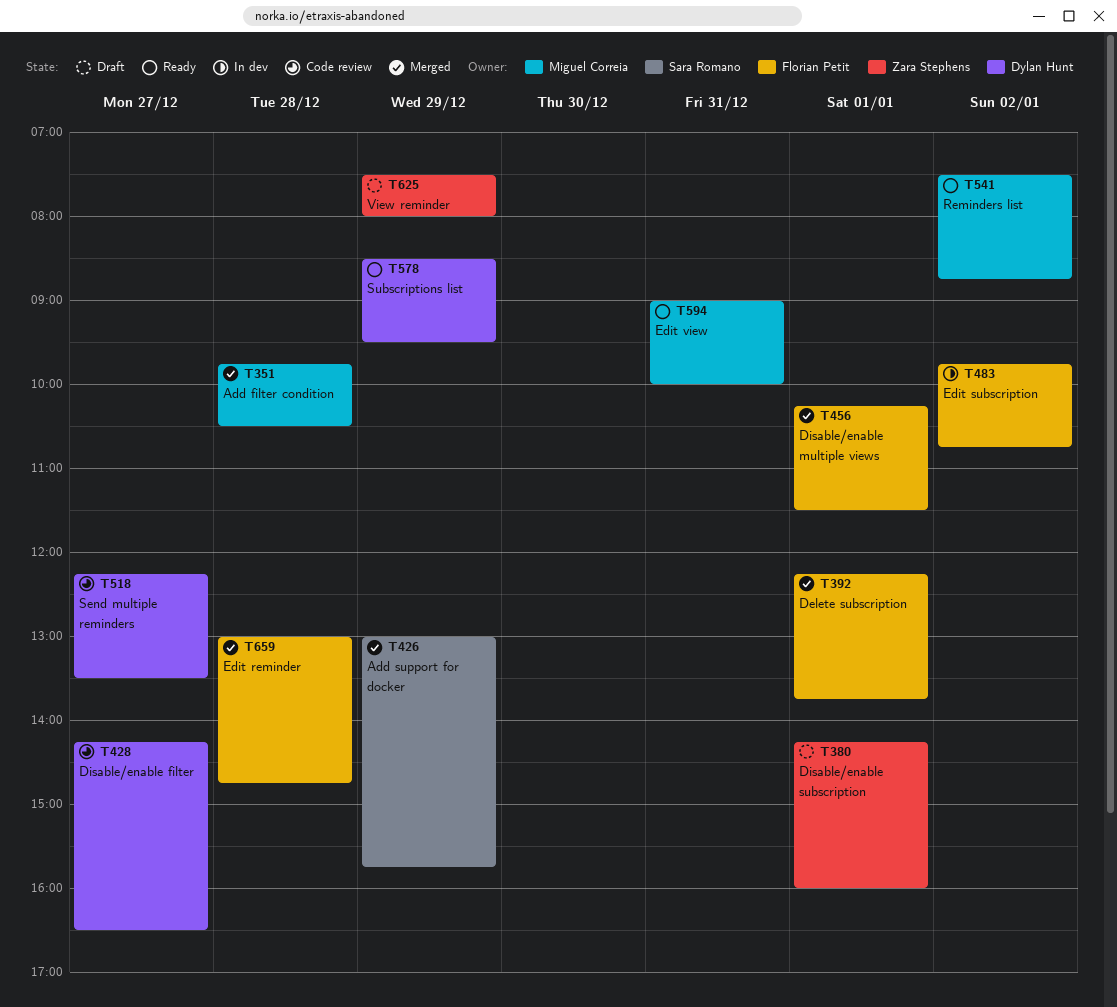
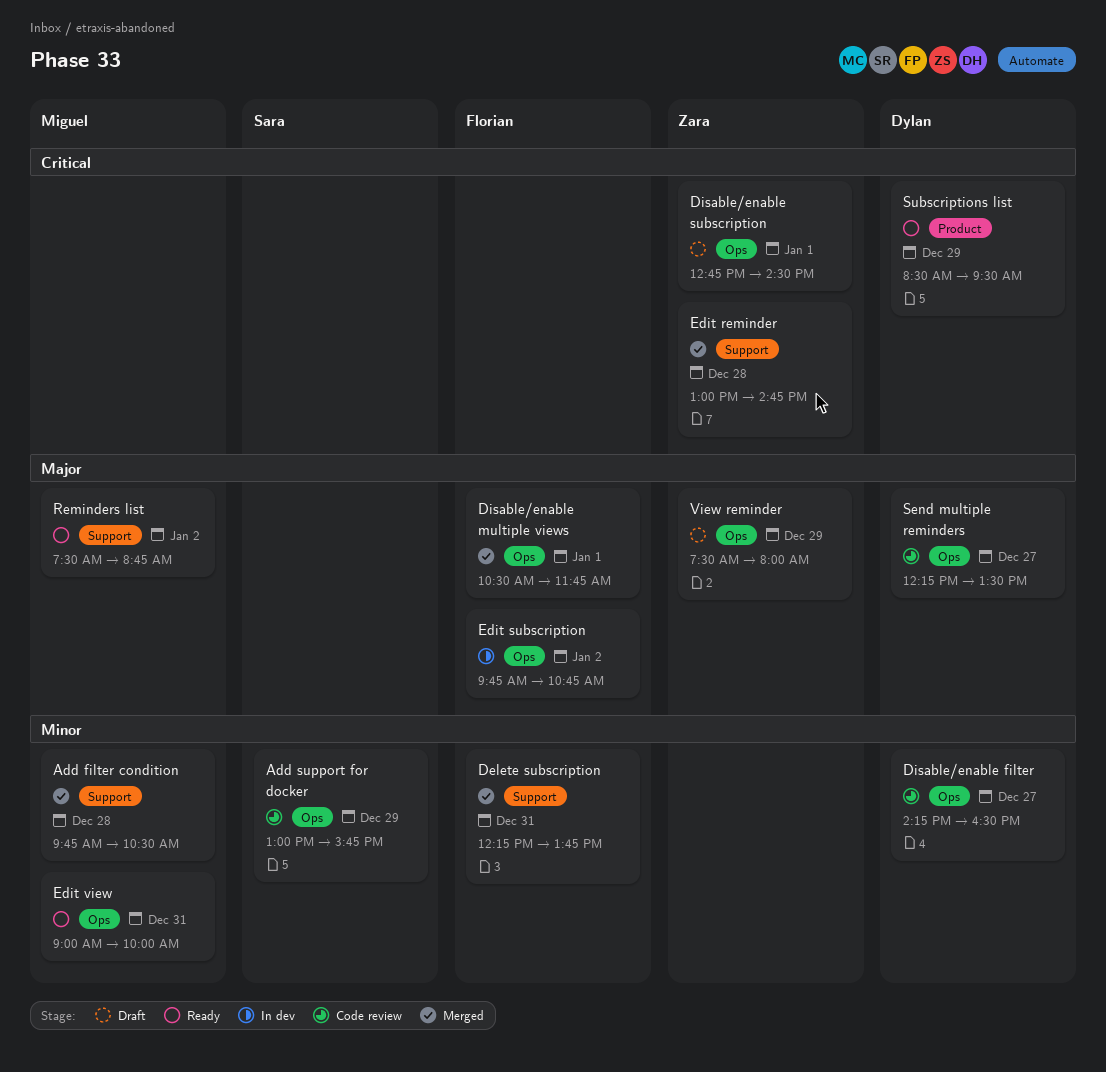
Add support for docker, status: Merged -> Code review
Delete subscription, day: Jan 1 -> Dec 31
Disable/enable multiple views, begins: 10:15 -> 10:30
Disable/enable multiple views, ends: 11:30 -> 11:45
Disable/enable subscription, begins: 14:15 -> 12:45
Disable/enable subscription, ends: 16:00 -> 14:30
Edit reminder, owner: Florian Petit -> Zara Stephens

